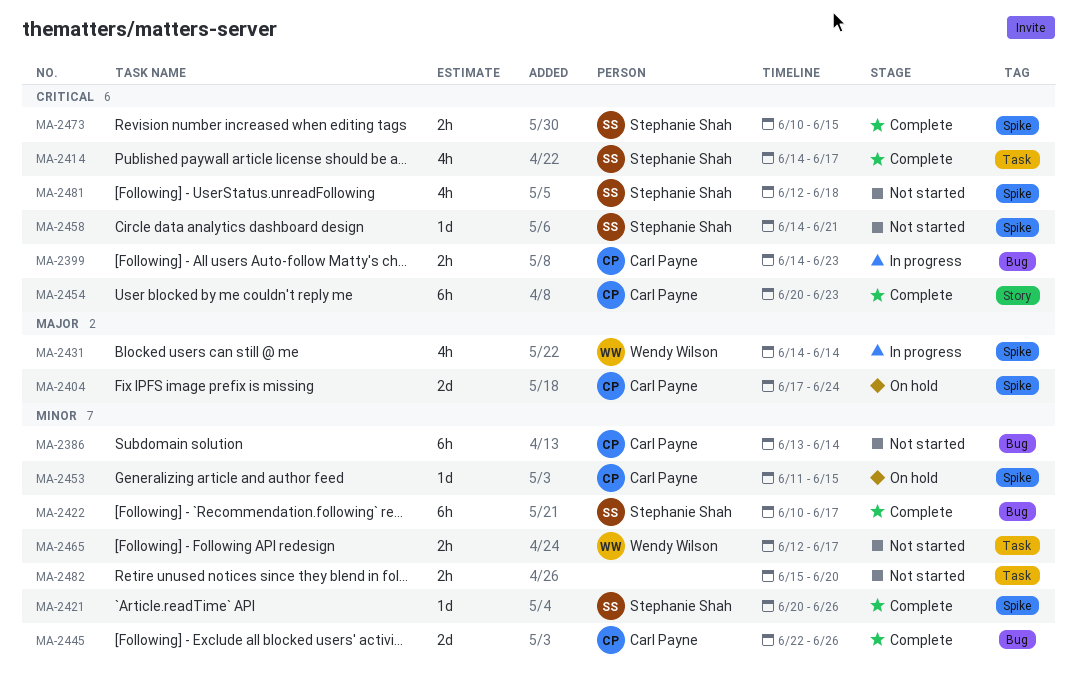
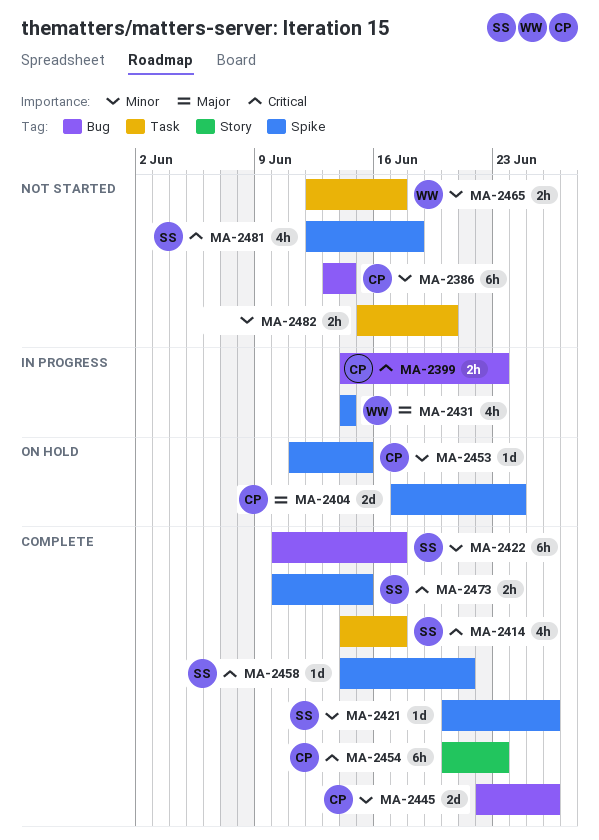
MA-2458, status: Not started -> Complete

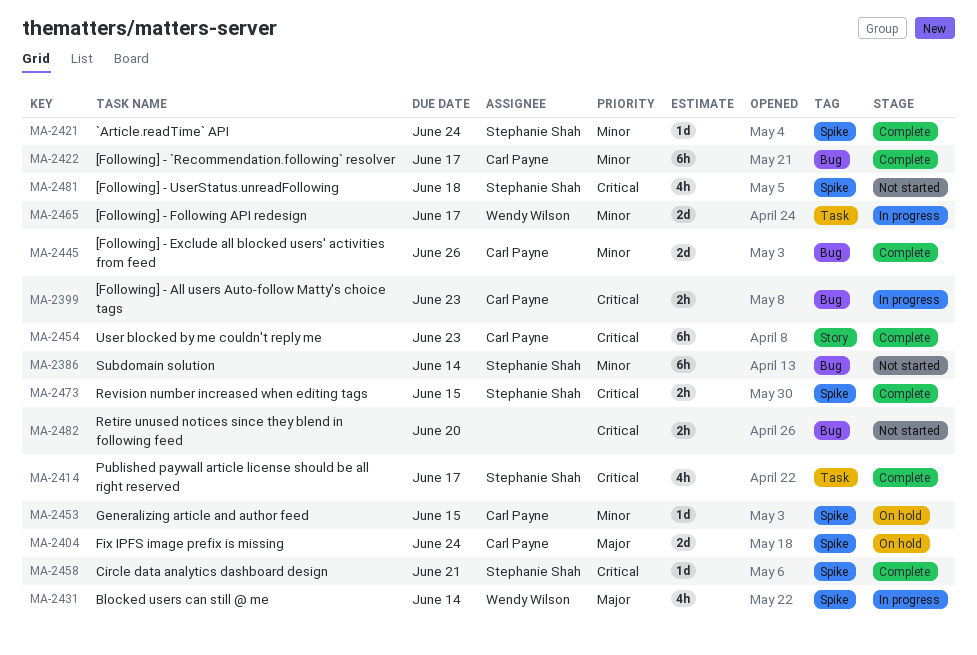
MA-2386, owner: Carl Payne -> Stephanie Shah
MA-2421, due: Jun 26 -> Jun 24
MA-2422, owner: Stephanie Shah -> Carl Payne
MA-2465, status: Not started -> In progress
MA-2465, estimate: 2h -> 2d
MA-2482, priority: Minor -> Critical
MA-2482, label: Task -> Bug

